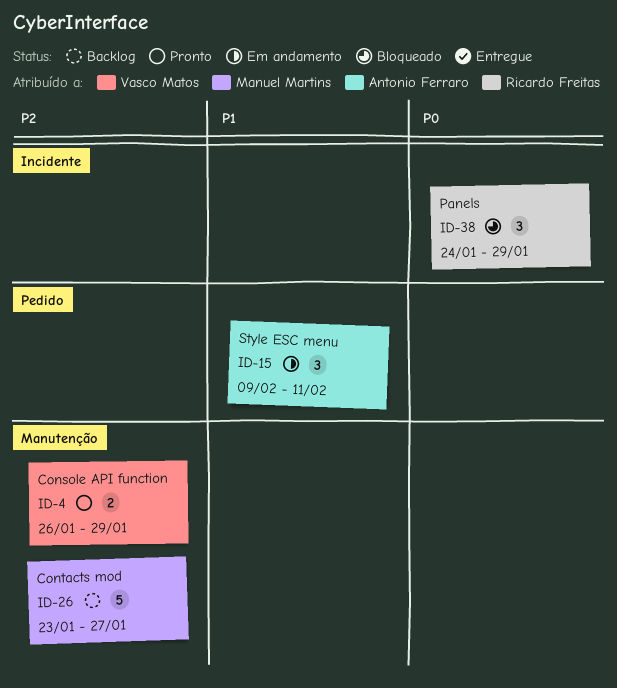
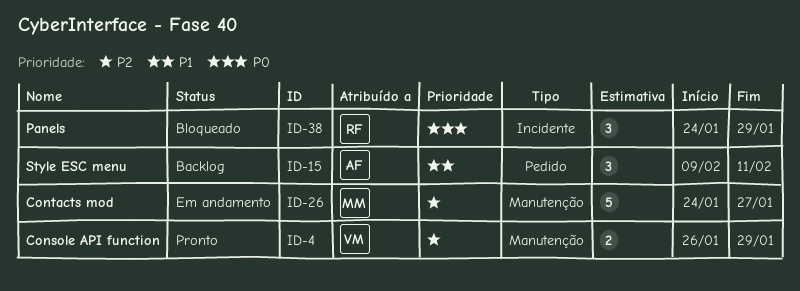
ID-15, status: Em andamento -> Backlog
ID-26, status: Backlog -> Em andamento
ID-26, start: Jan 23 -> Jan 24

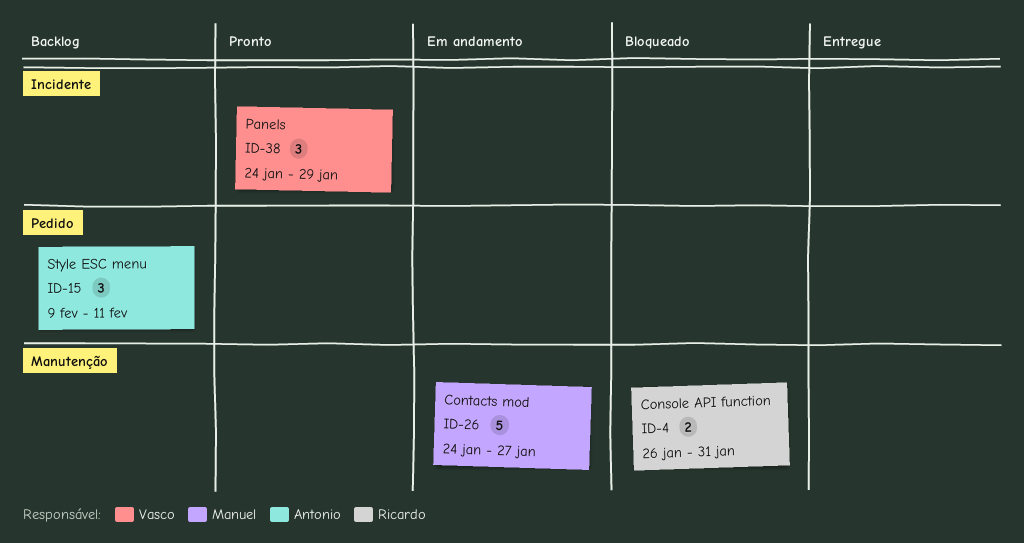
ID-4, status: Pronto -> Bloqueado
ID-4, owner: Vasco -> Ricardo
ID-4, due: Jan 29 -> Jan 31
ID-38, status: Bloqueado -> Pronto
ID-38, owner: Ricardo -> Vasco

